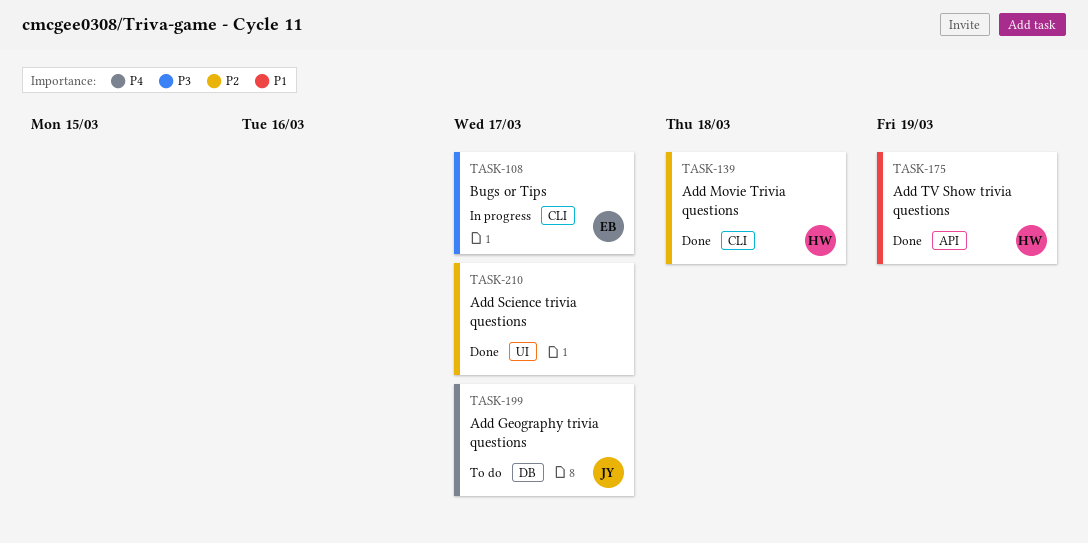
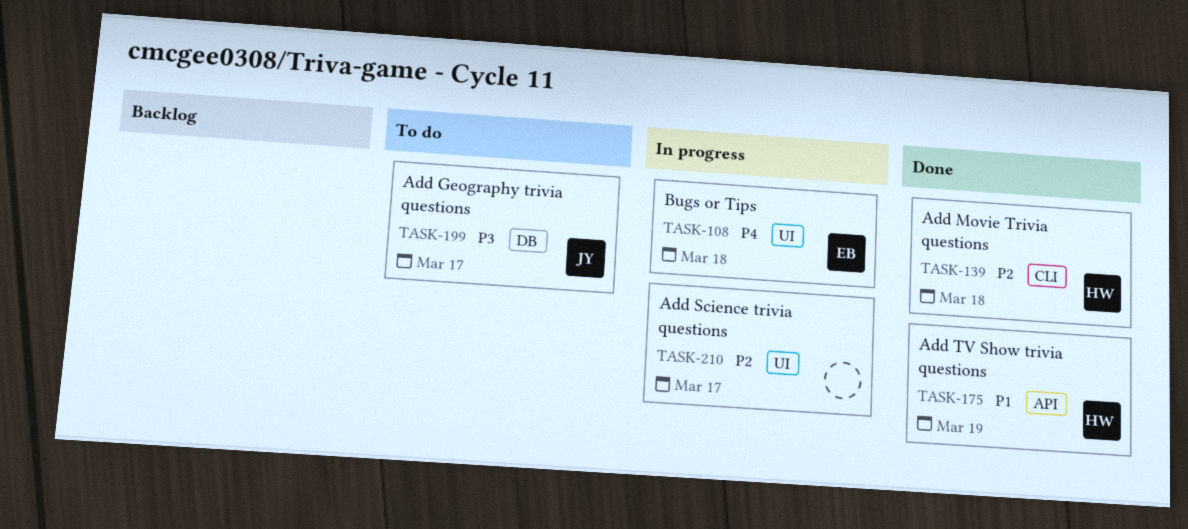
TASK-108, priority: P3 -> P4
TASK-108, label: CLI -> UI
TASK-108, due: Mar 17 -> Mar 18
TASK-199, priority: P4 -> P3
TASK-210, status: Done -> In progress

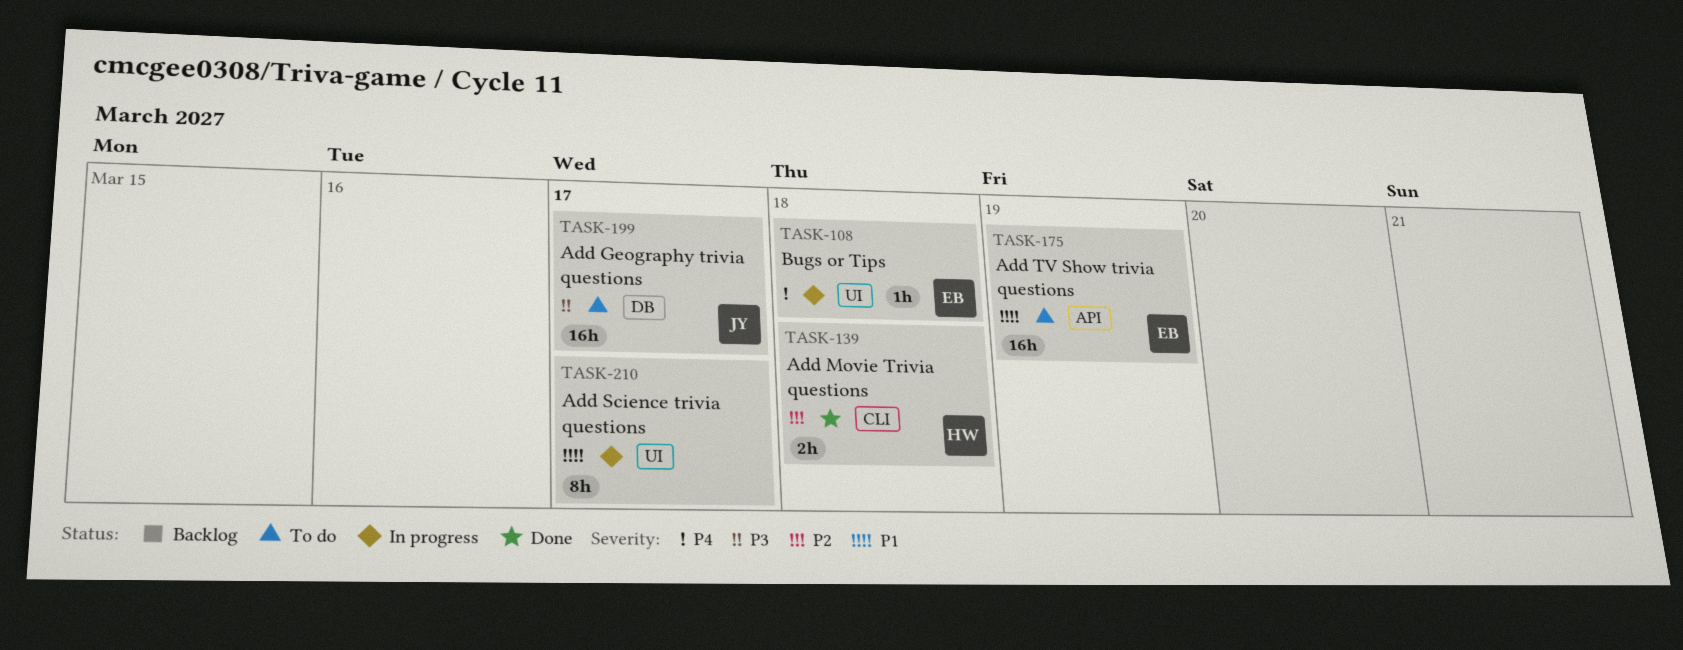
TASK-175, status: Done -> To do
TASK-175, owner: HW -> EB
TASK-210, priority: P2 -> P1

